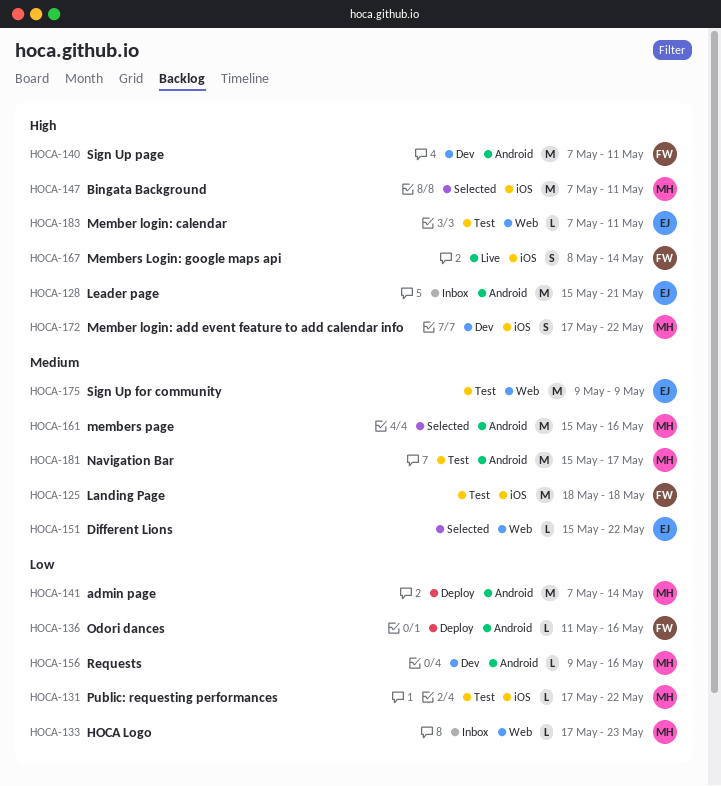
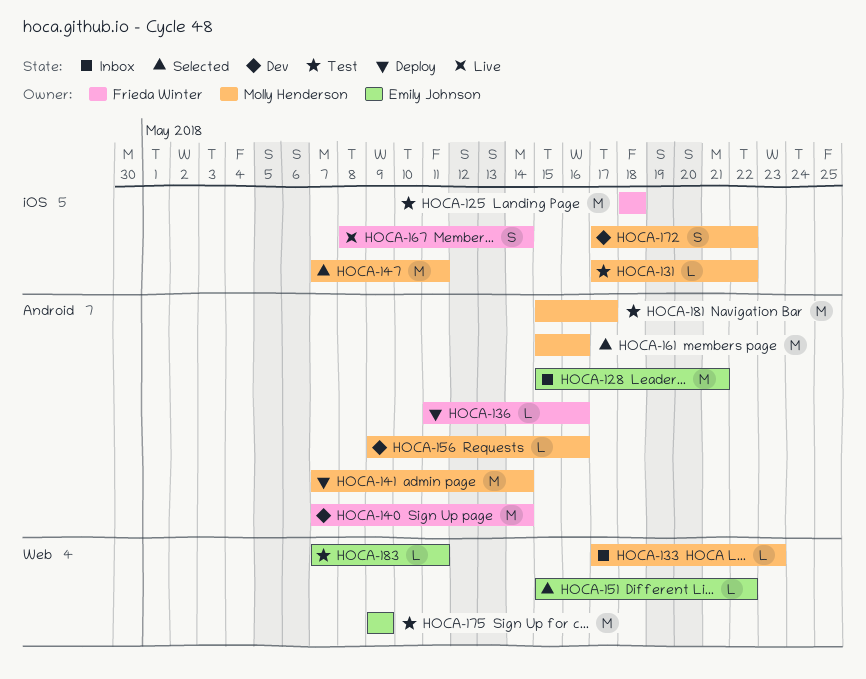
HOCA-140, due: May 11 -> May 14

